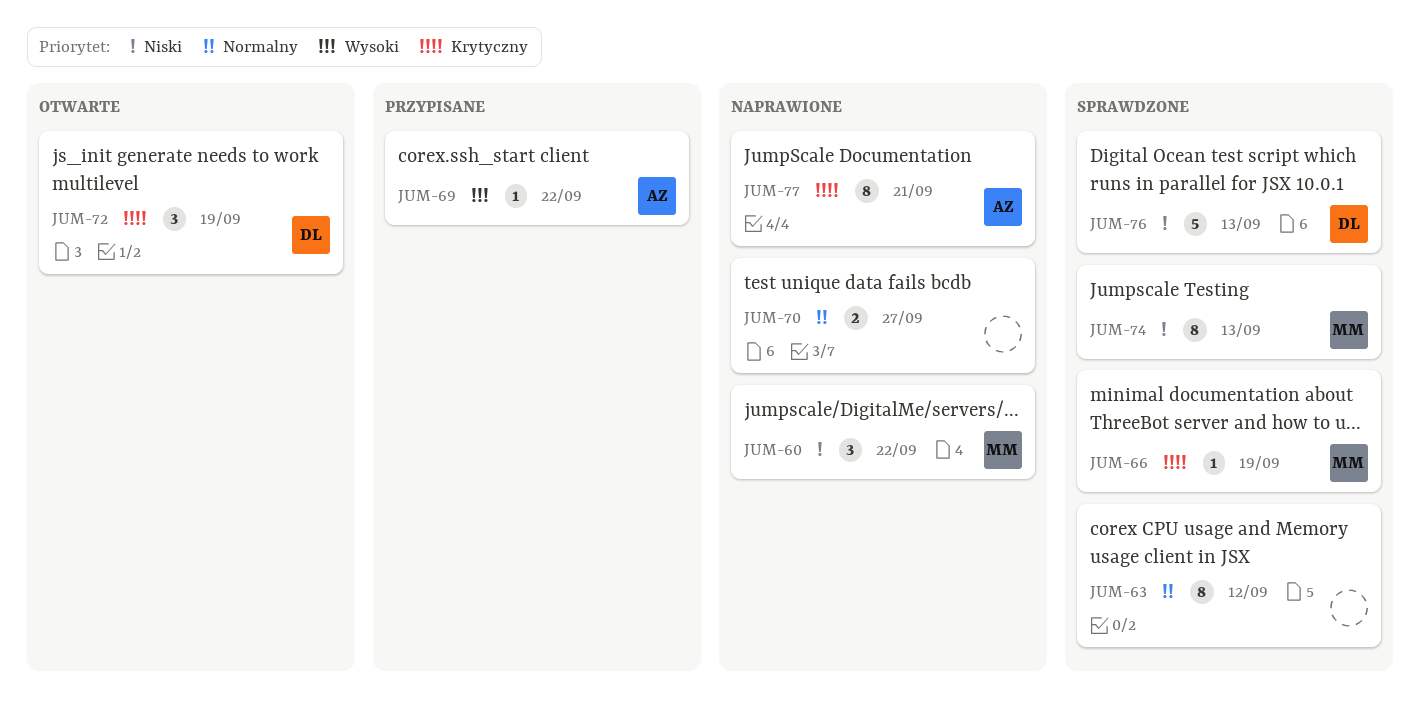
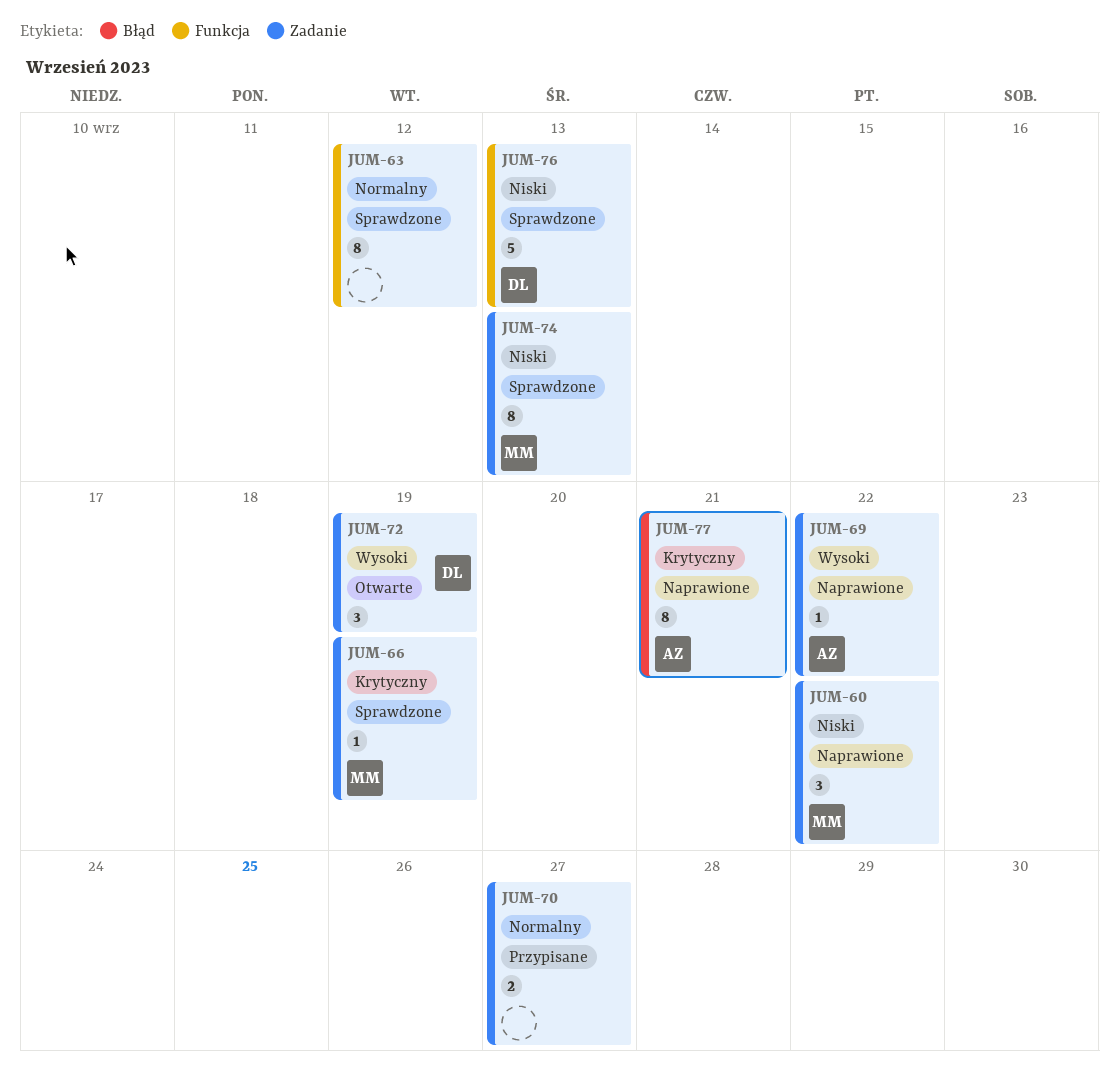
JUM-69, status: Przypisane -> Naprawione
JUM-70, status: Naprawione -> Przypisane
JUM-72, priority: Krytyczny -> Wysoki

